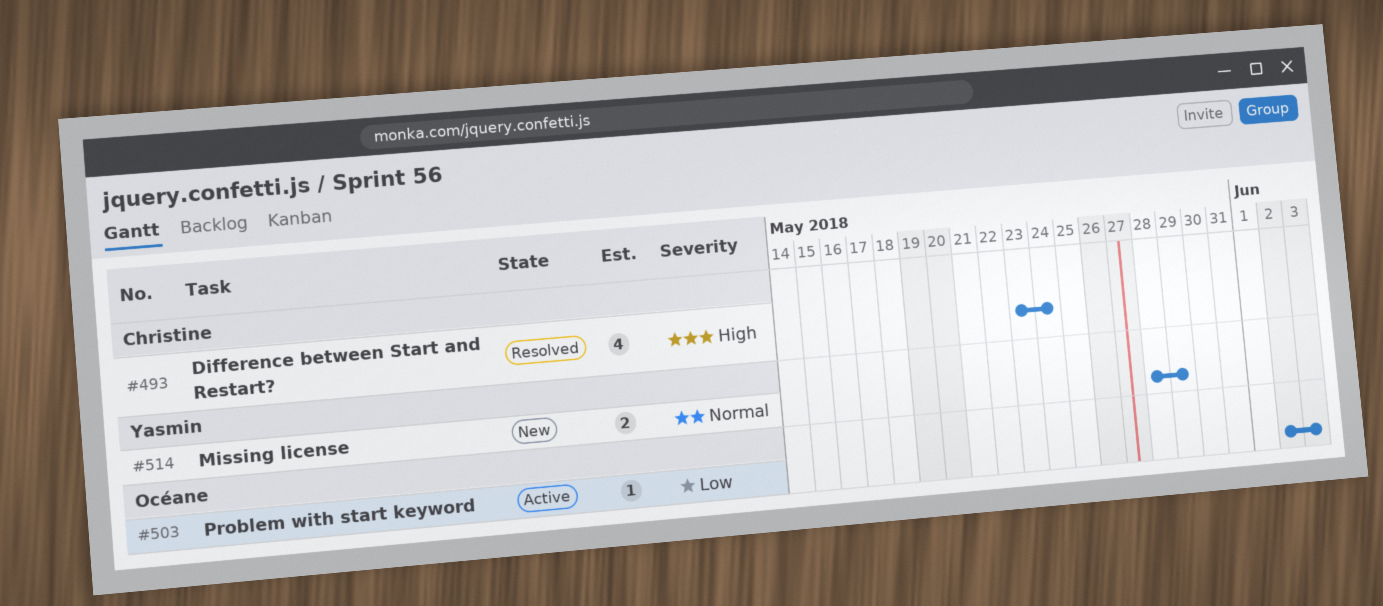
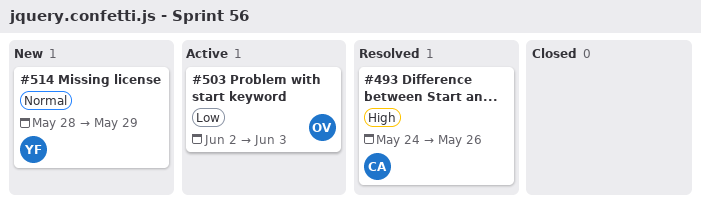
#493, start: May 23 -> May 24
#493, due: May 24 -> May 26

